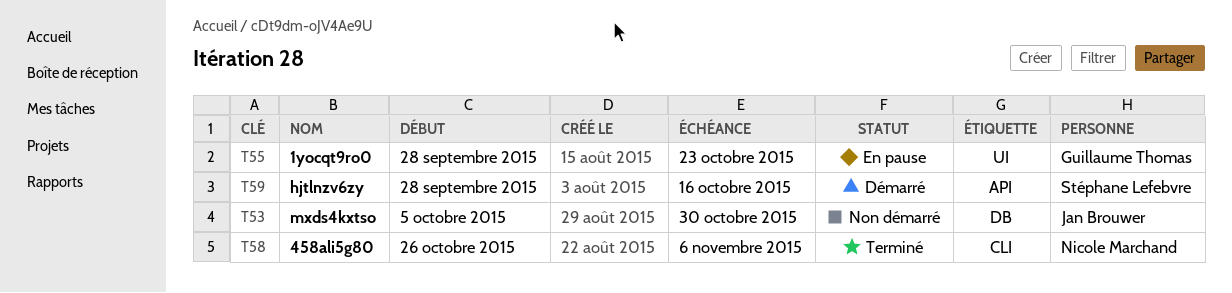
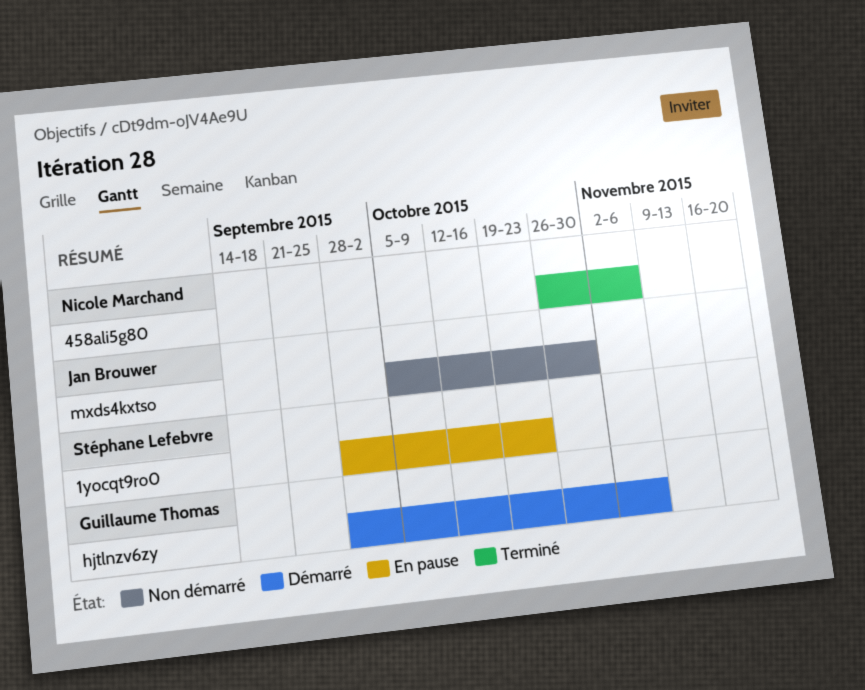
1yocqt9ro0, owner: Guillaume Thomas -> Stéphane Lefebvre
hjtlnzv6zy, owner: Stéphane Lefebvre -> Guillaume Thomas
hjtlnzv6zy, due: Oct 16 -> Nov 6

